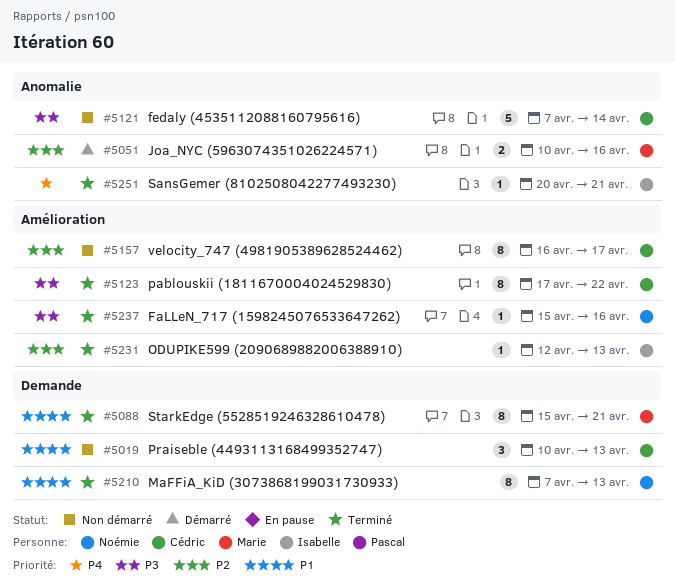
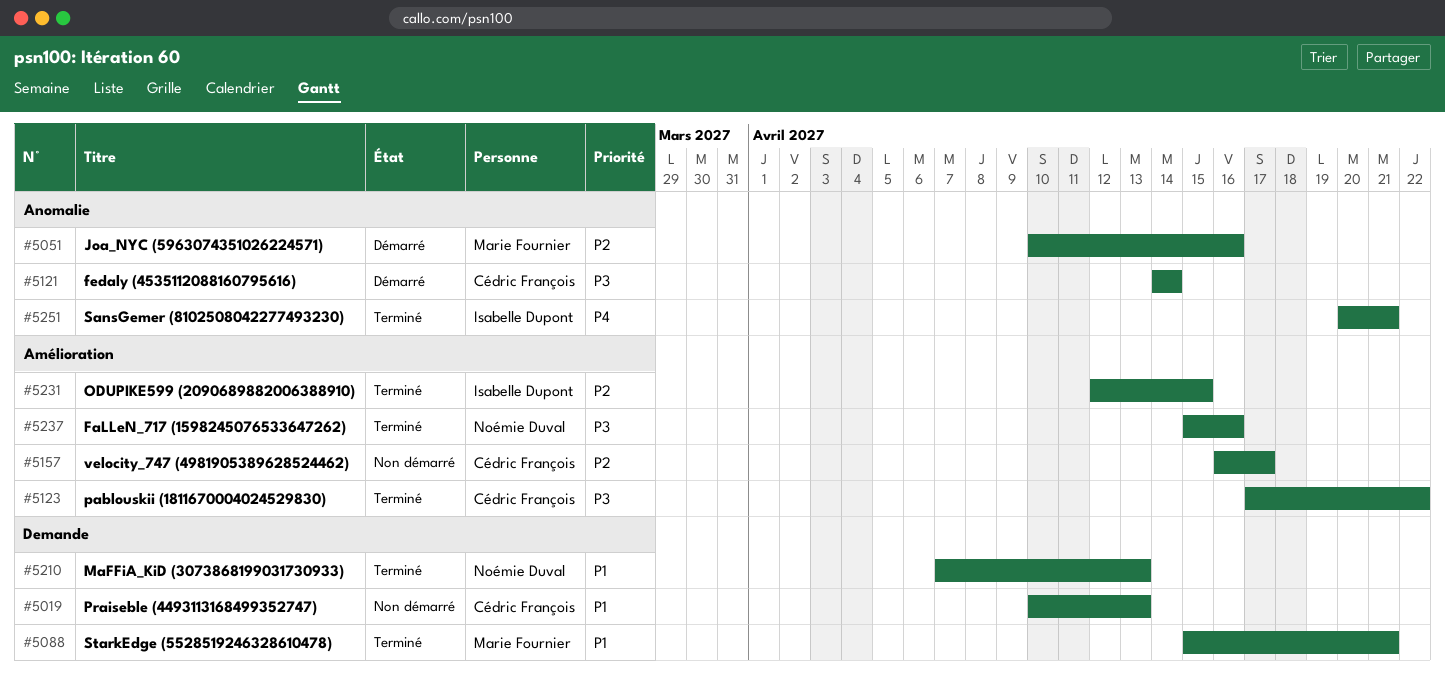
#5121, status: Non démarré -> Démarré
#5121, start: Apr 7 -> Apr 14
#5231, due: Apr 13 -> Apr 15

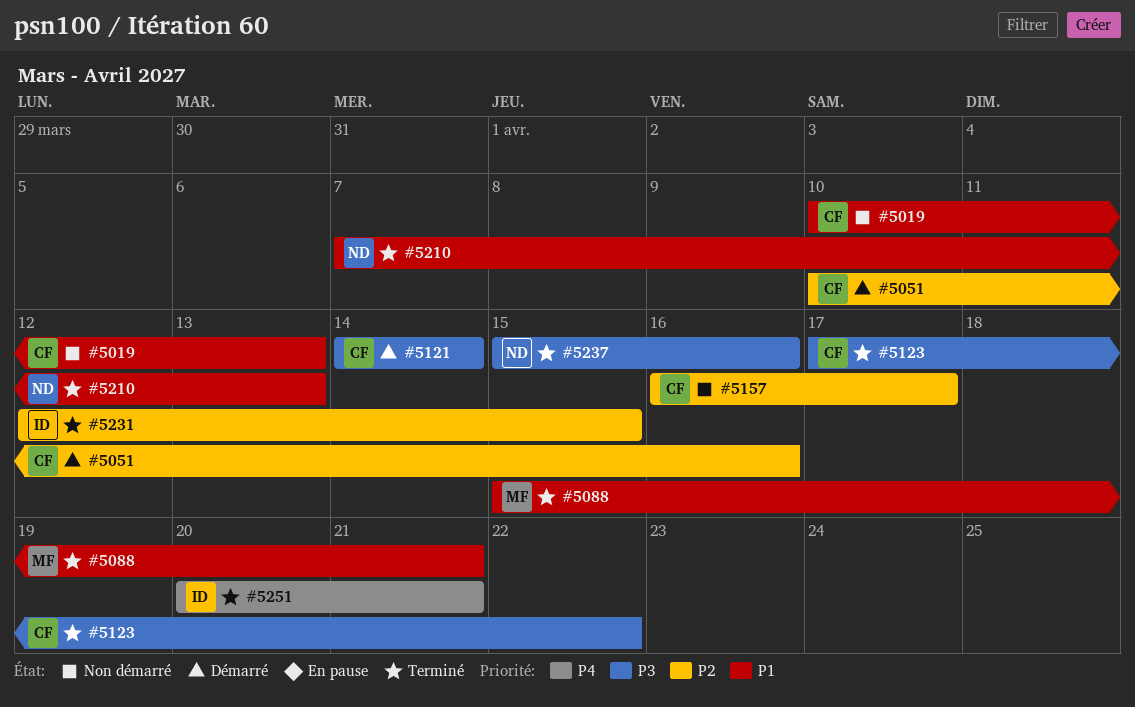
#5051, owner: Marie Fournier -> Cédric François

